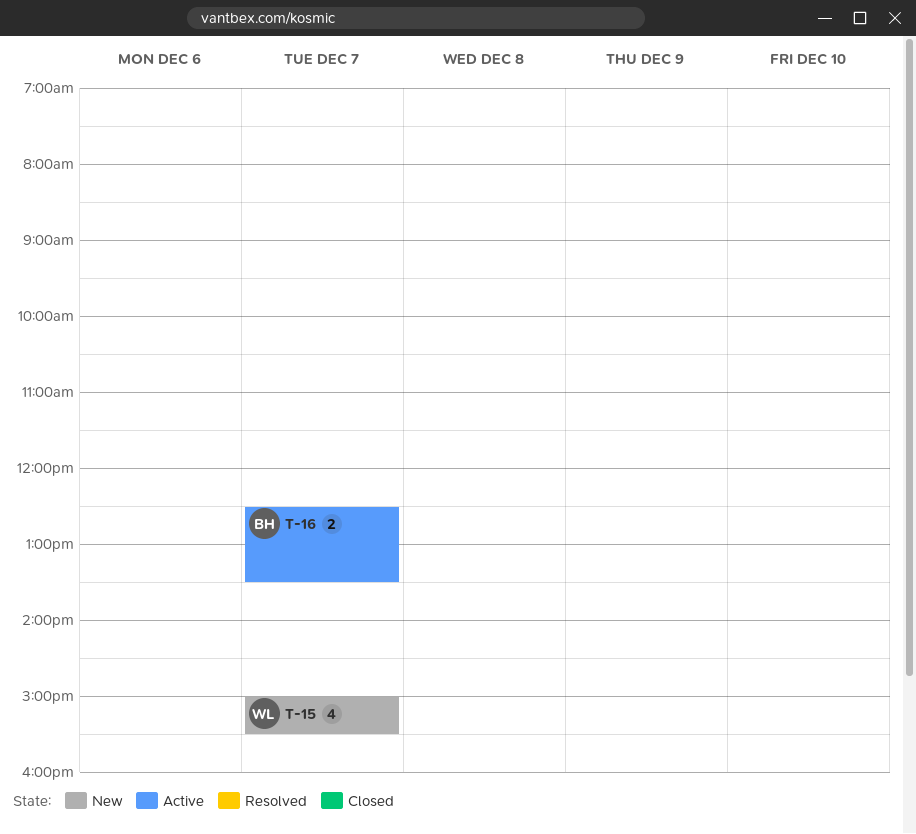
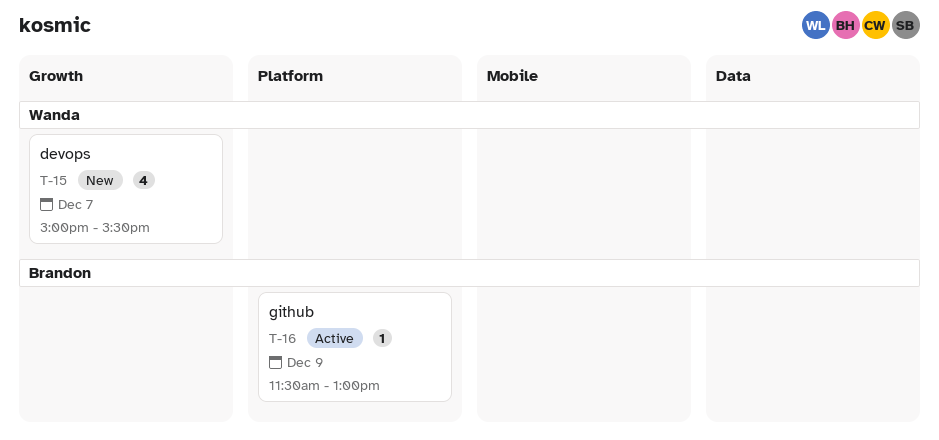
T-16, estimate: 2 -> 1
T-16, day: Dec 7 -> Dec 9
T-16, begins: 12:30 -> 11:30
T-16, ends: 13:30 -> 13:00

